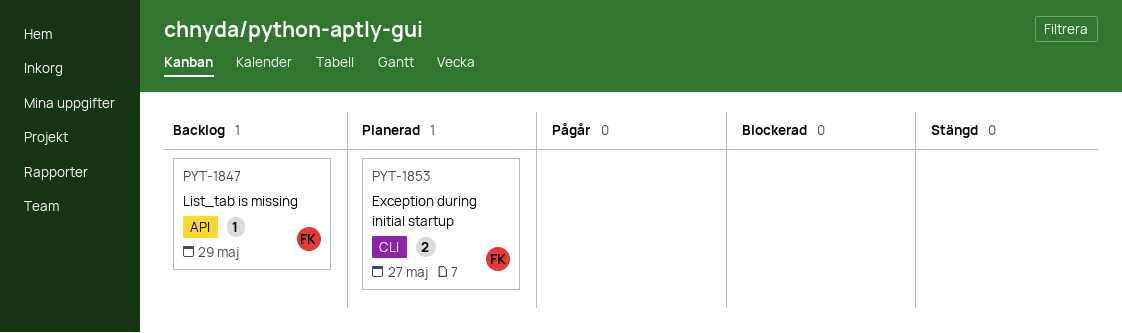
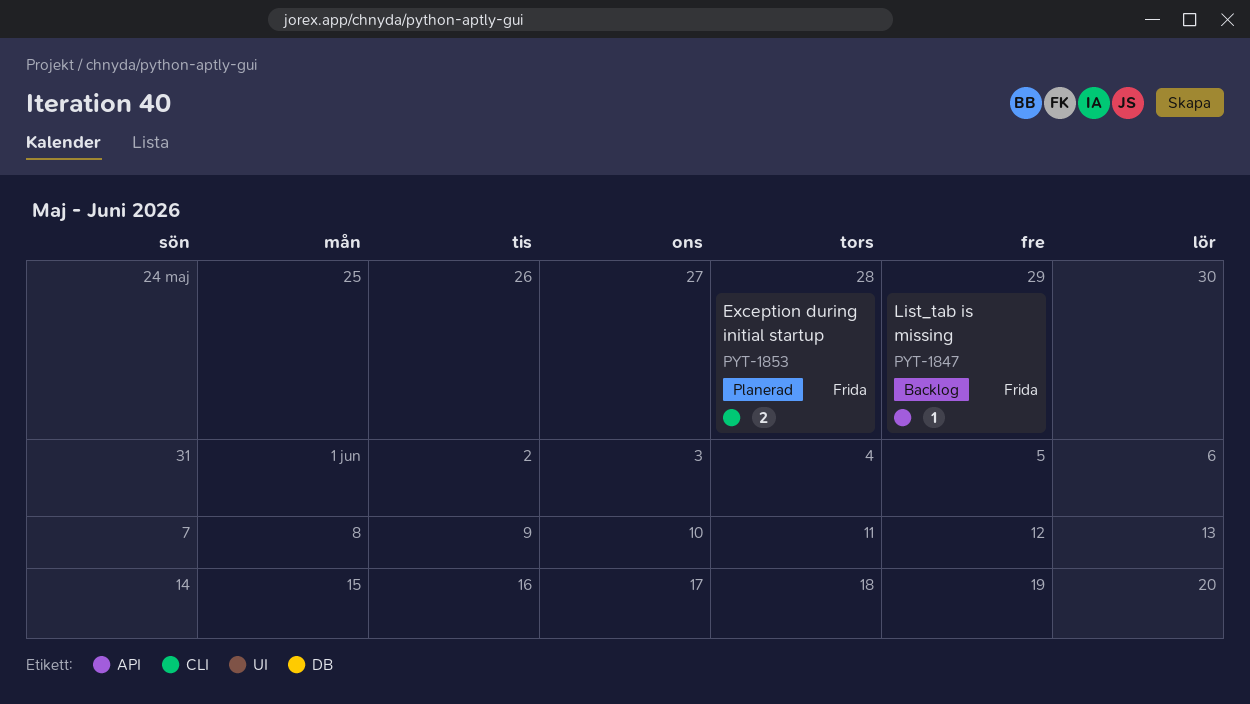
PYT-1853, due: May 27 -> May 28

